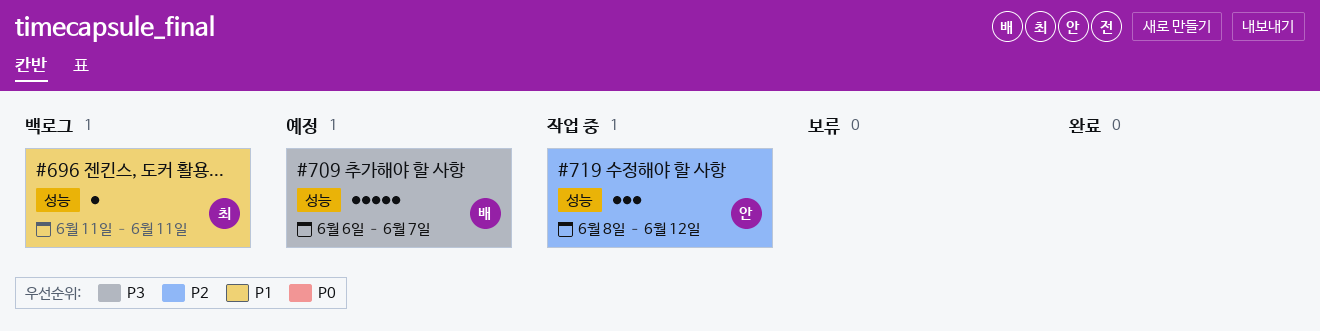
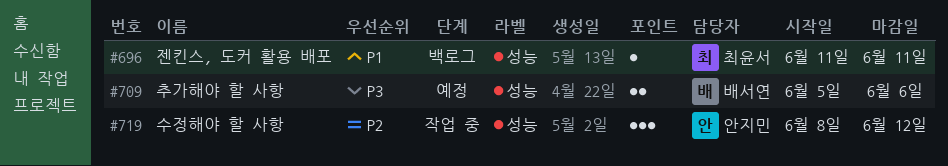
#709, estimate: 5 -> 2
#709, start: Jun 6 -> Jun 5
#709, due: Jun 7 -> Jun 6

